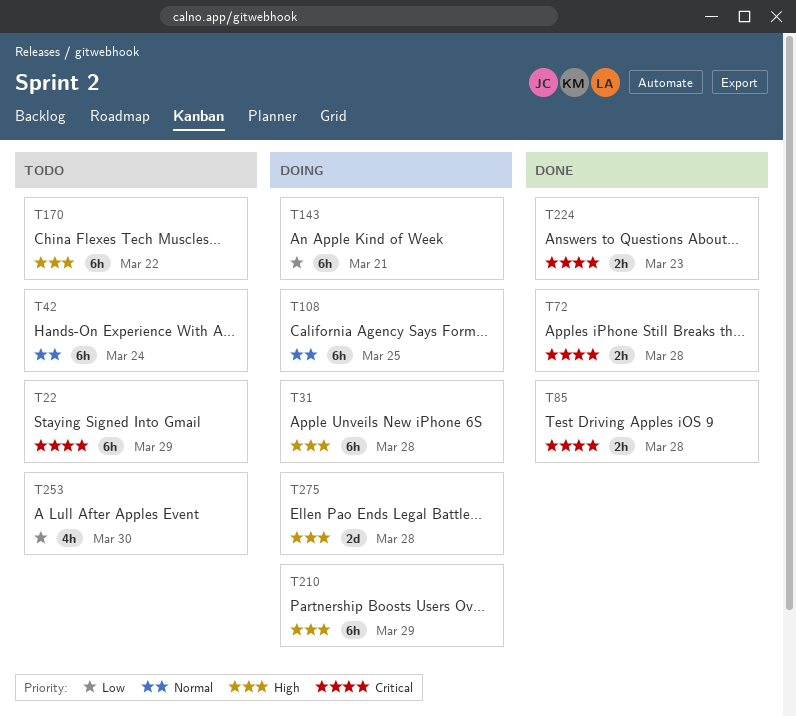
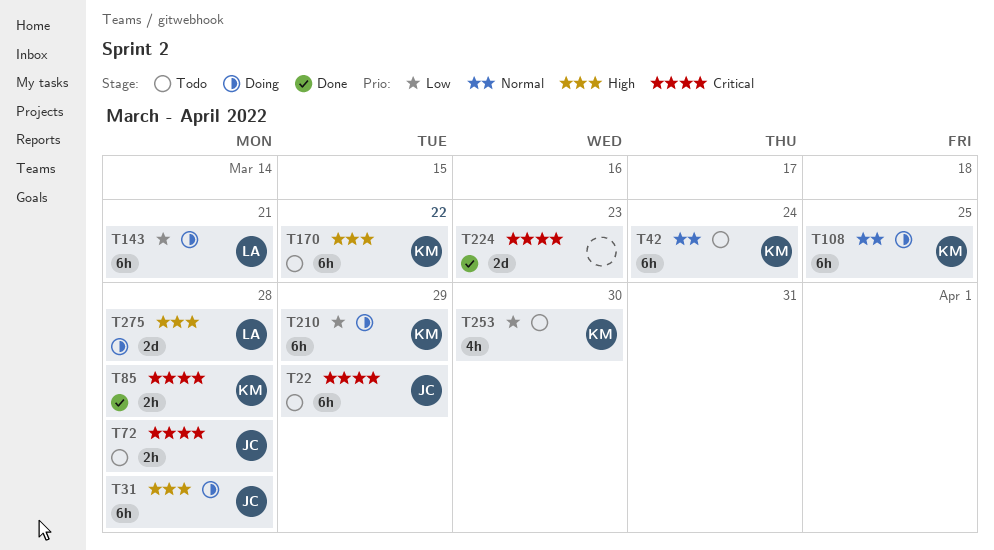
T72, status: Done -> Todo
T210, priority: High -> Low
T224, estimate: 2h -> 2d

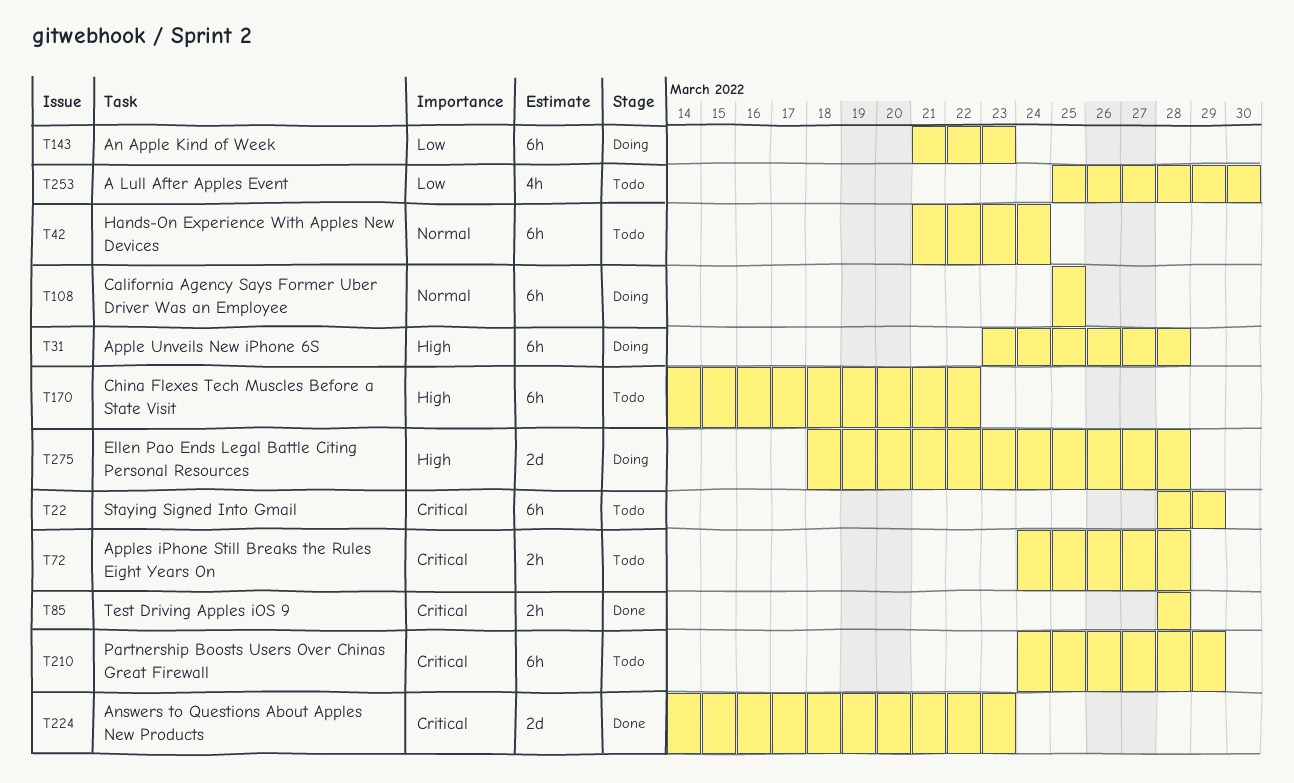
T143, due: Mar 21 -> Mar 23
T210, status: Doing -> Todo
T210, priority: Low -> Critical

